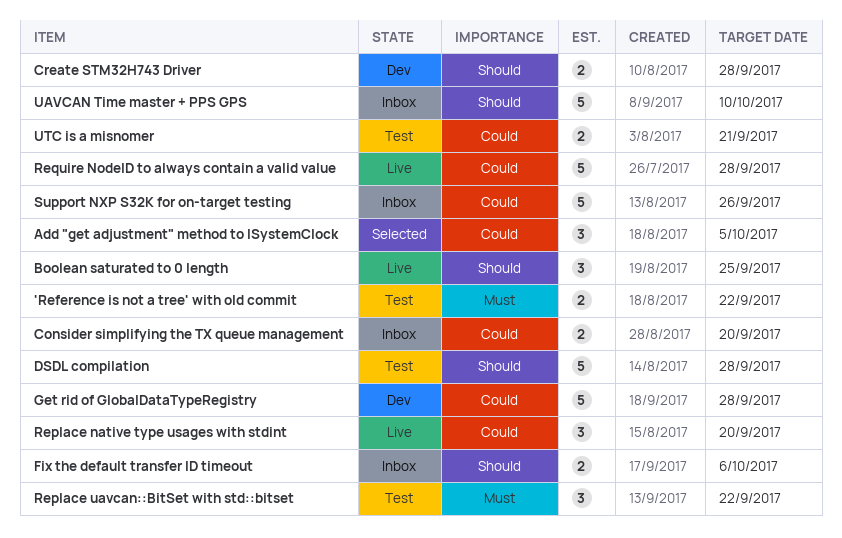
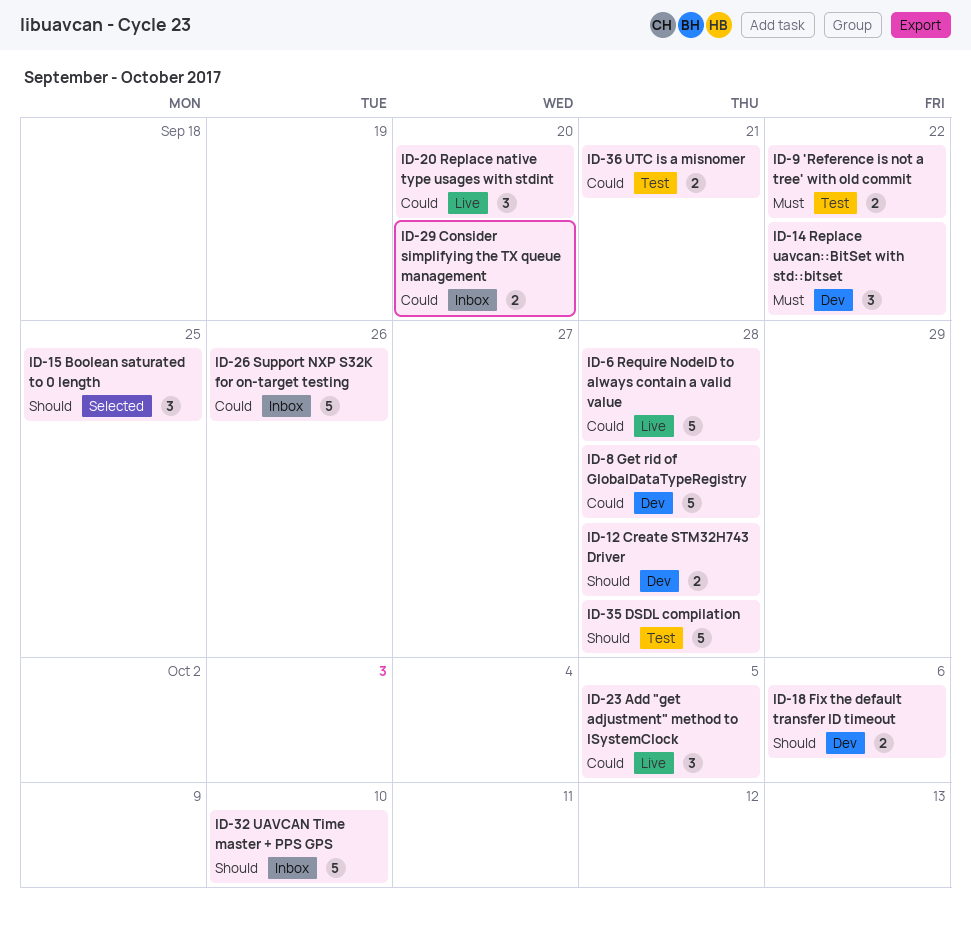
Add "get adjustment" method to ISystemClock, status: Selected -> Live
Boolean saturated to 0 length, status: Live -> Selected
Fix the default transfer ID timeout, status: Inbox -> Dev
Replace uavcan::BitSet with std::bitset, status: Test -> Dev

